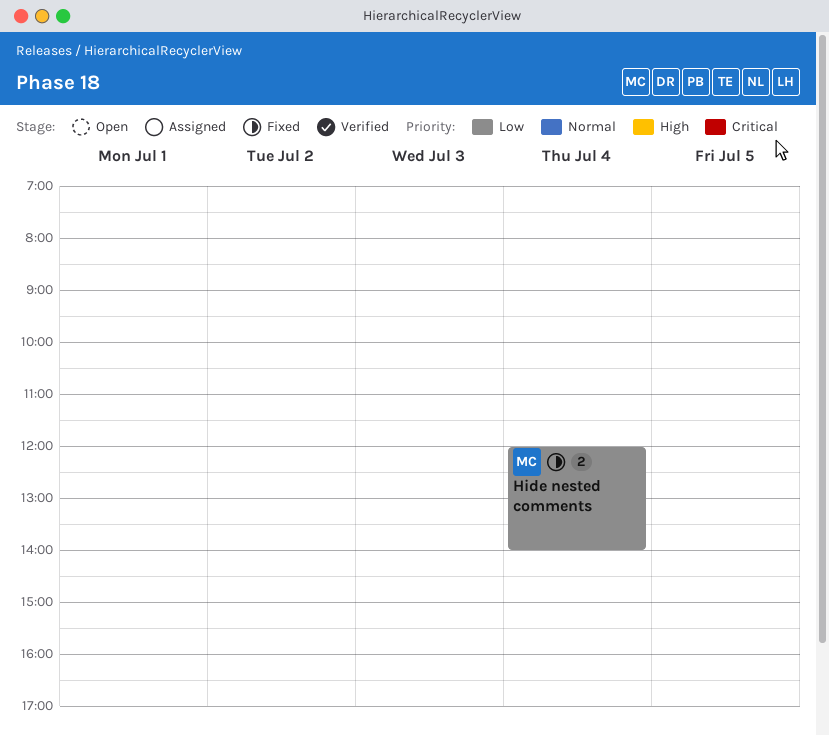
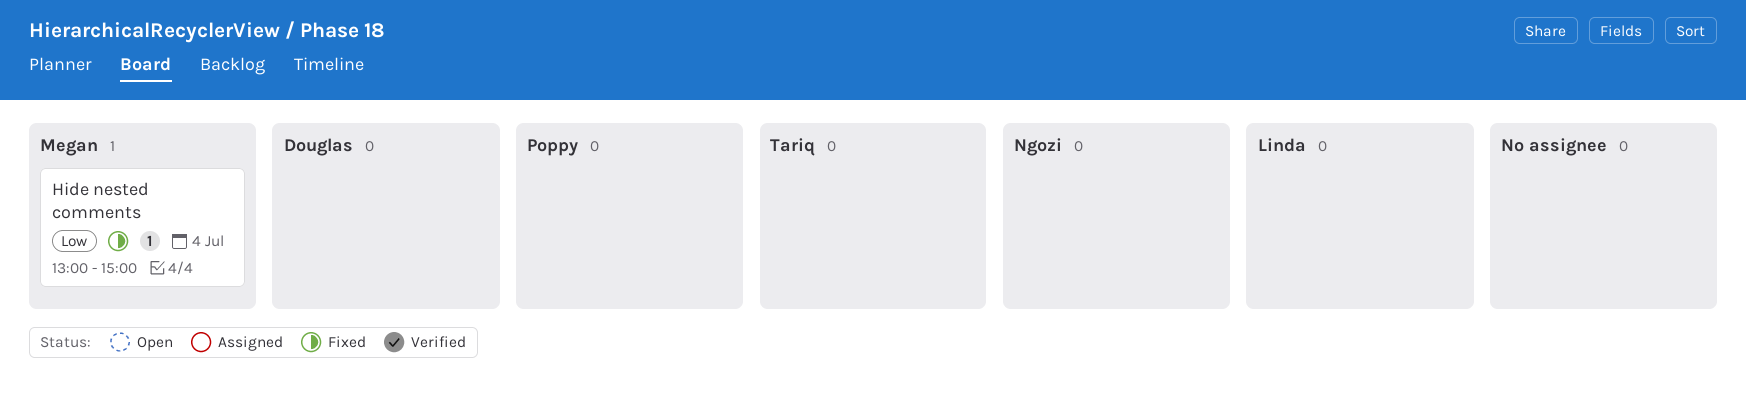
Hide nested comments, estimate: 2 -> 1
Hide nested comments, begins: 12:00 -> 13:00
Hide nested comments, ends: 14:00 -> 15:00

